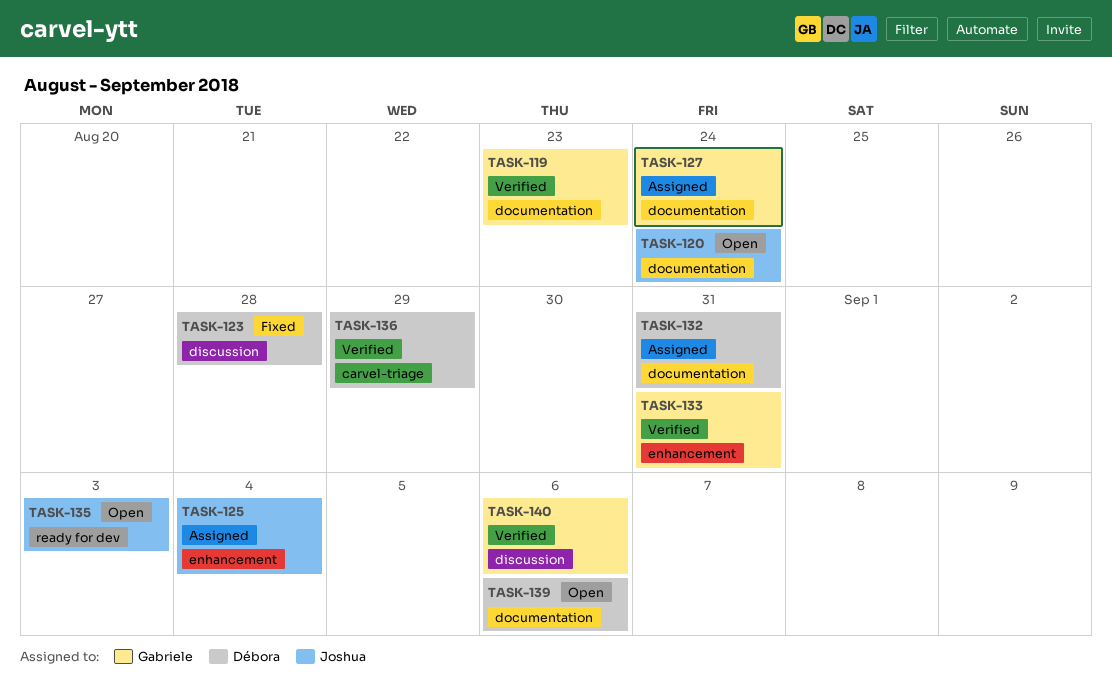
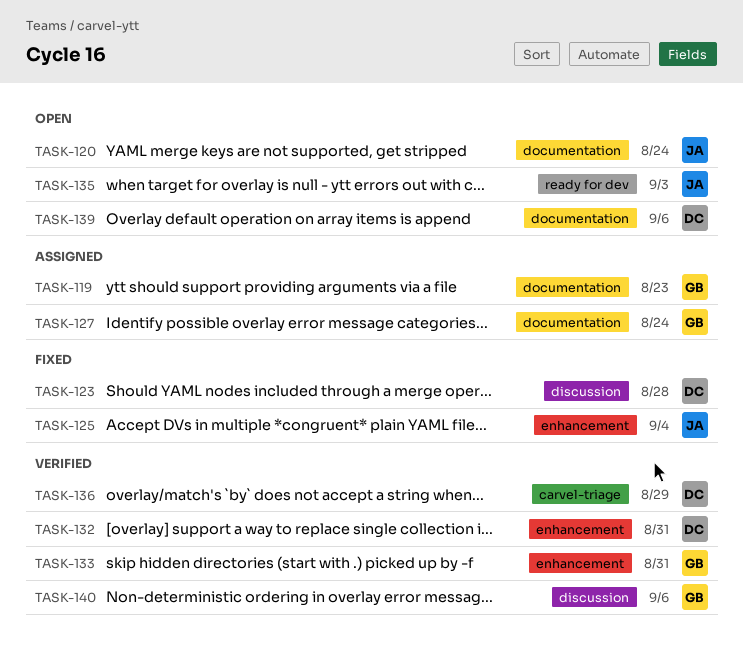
TASK-119, status: Verified -> Assigned
TASK-125, status: Assigned -> Fixed
TASK-132, status: Assigned -> Verified
TASK-132, label: documentation -> enhancement

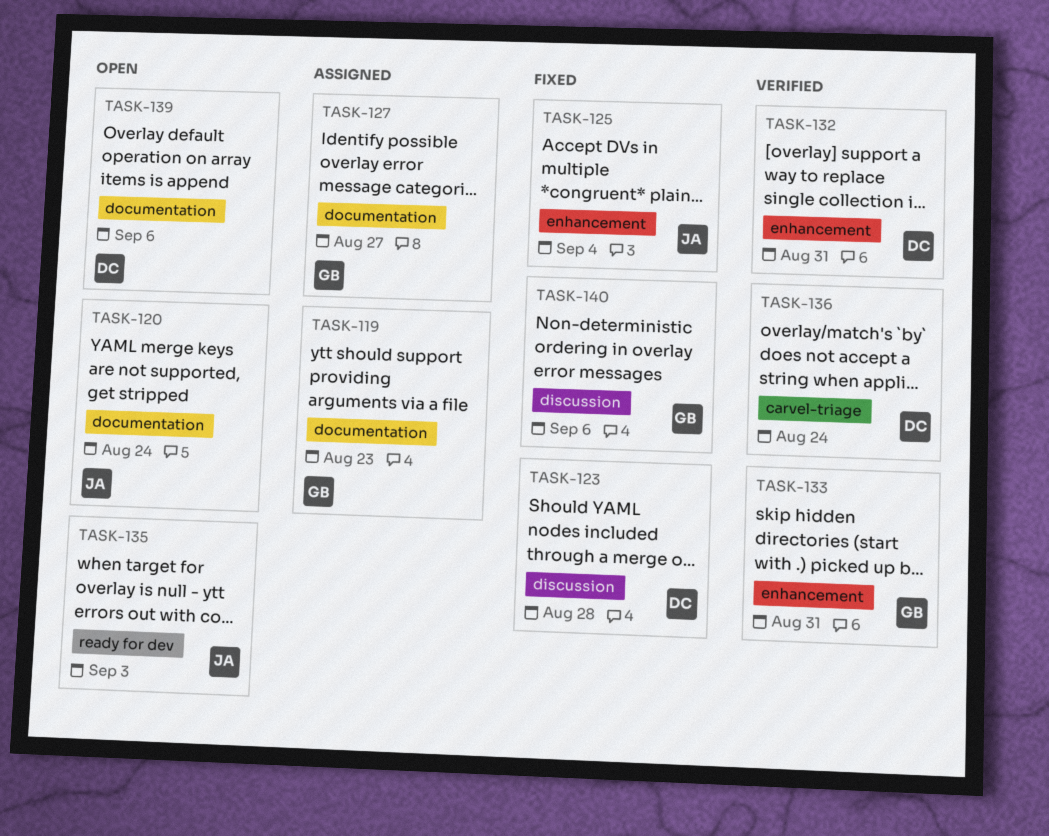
TASK-127, due: Aug 24 -> Aug 27
TASK-136, due: Aug 29 -> Aug 24
TASK-140, status: Verified -> Fixed

